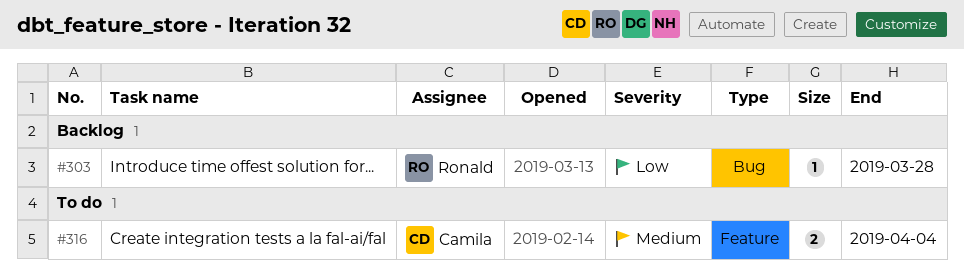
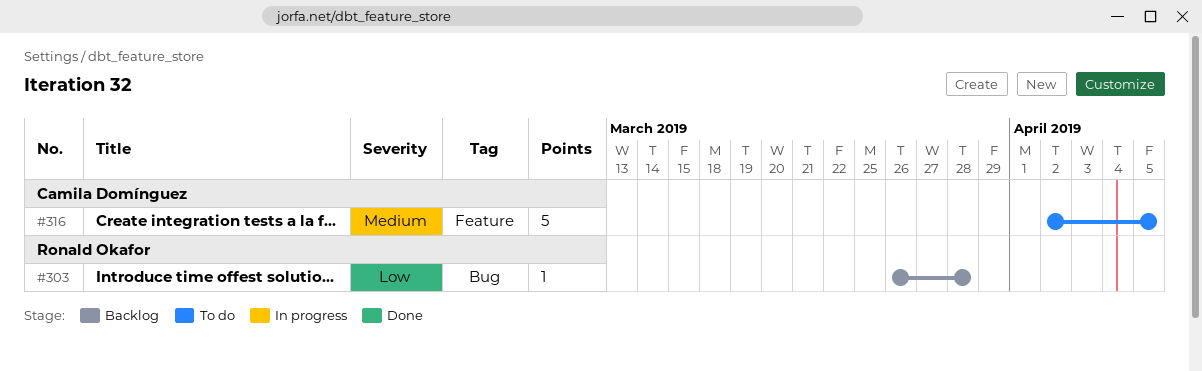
#316, estimate: 2 -> 5
#316, due: Apr 4 -> Apr 5

